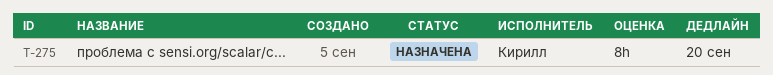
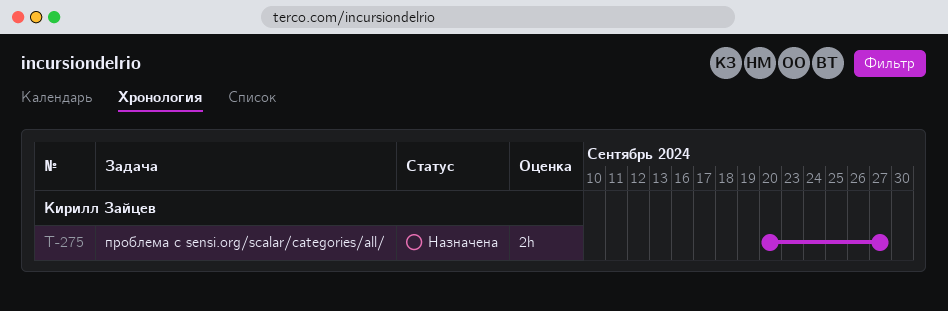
T-275, estimate: 8h -> 2h
T-275, due: Sep 20 -> Sep 27

